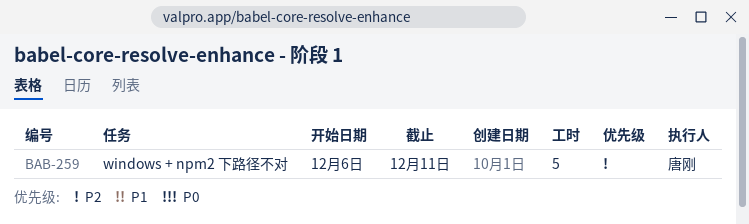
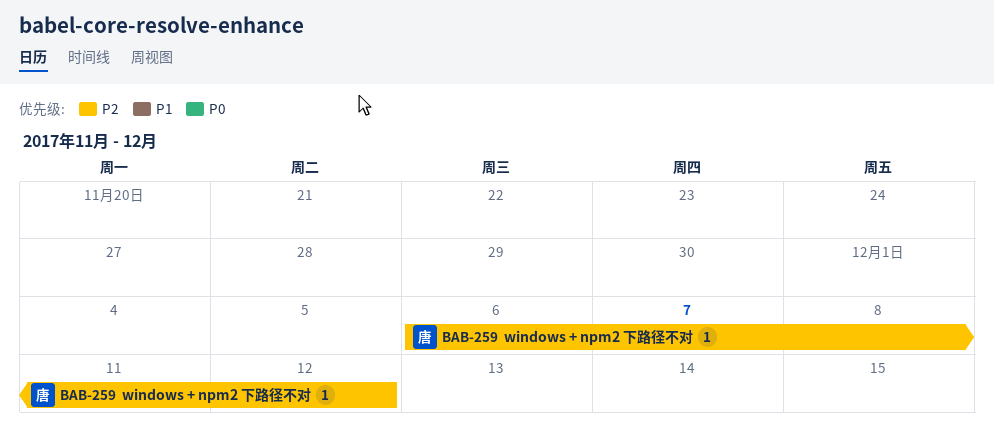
BAB-259, estimate: 5 -> 1
BAB-259, due: Dec 11 -> Dec 12

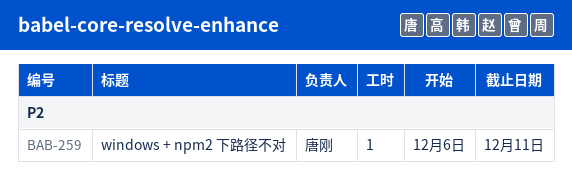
BAB-259, due: Dec 12 -> Dec 11

